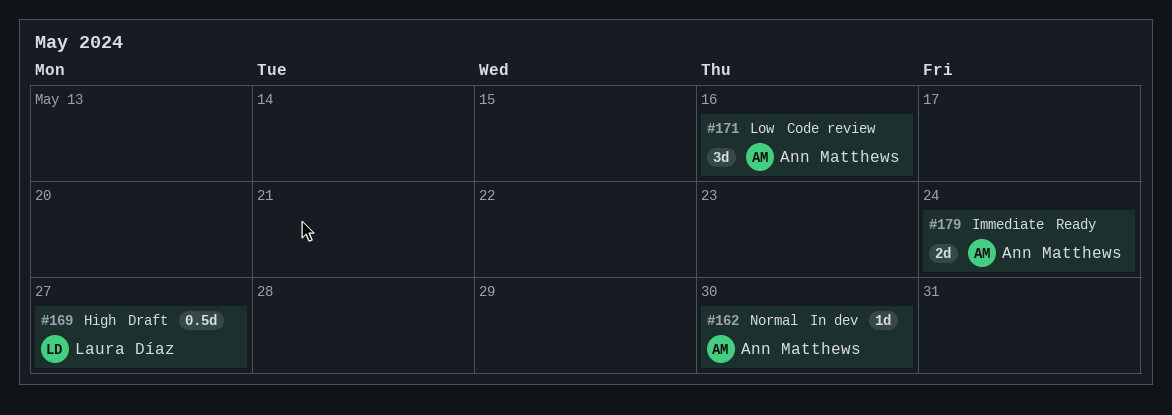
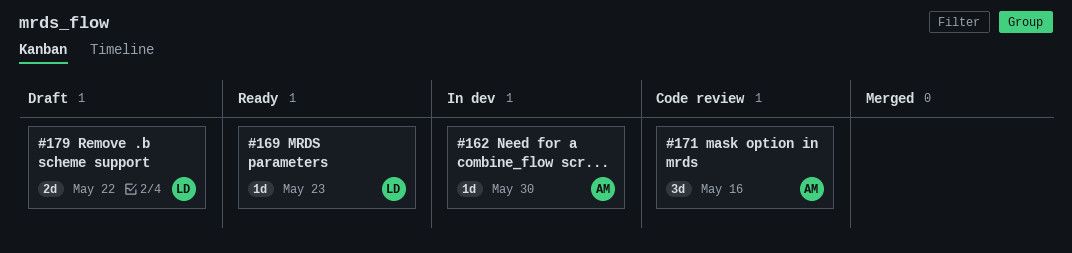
#169, status: Draft -> Ready
#169, estimate: 0.5d -> 1d
#169, due: May 27 -> May 23
#179, status: Ready -> Draft
#179, owner: Ann Matthews -> Laura Díaz
#179, due: May 24 -> May 22

